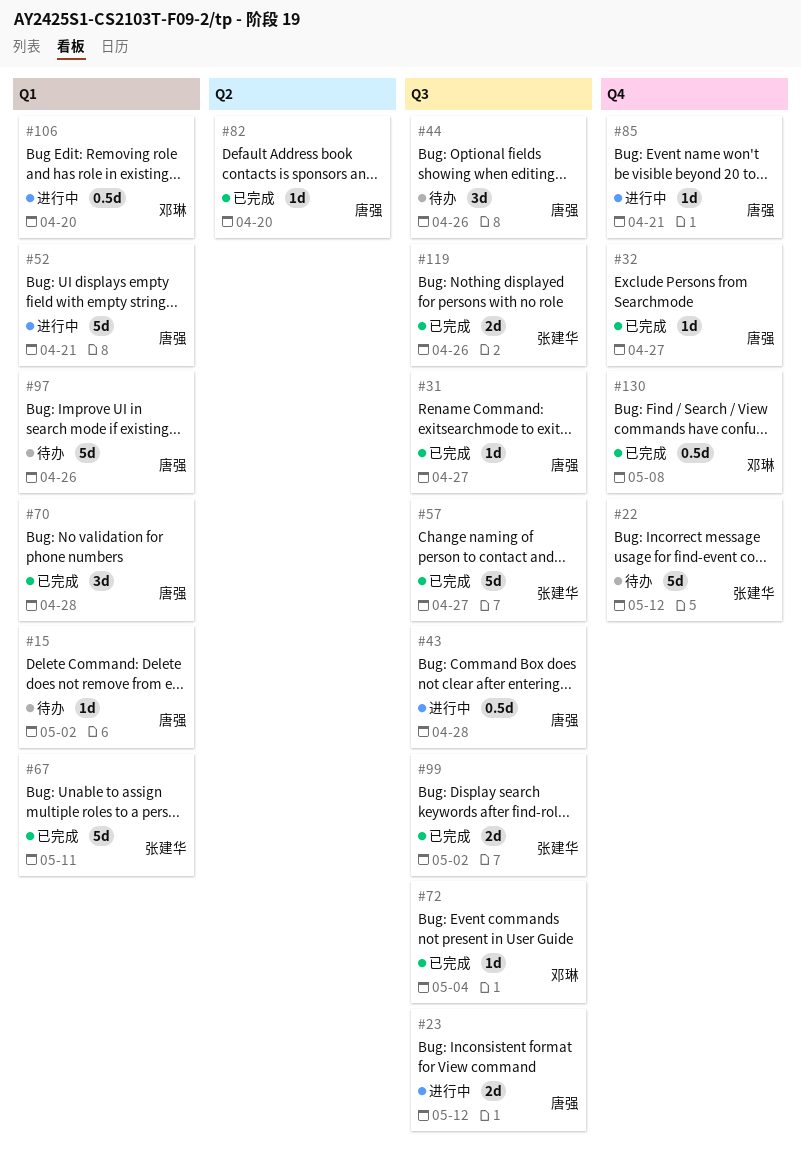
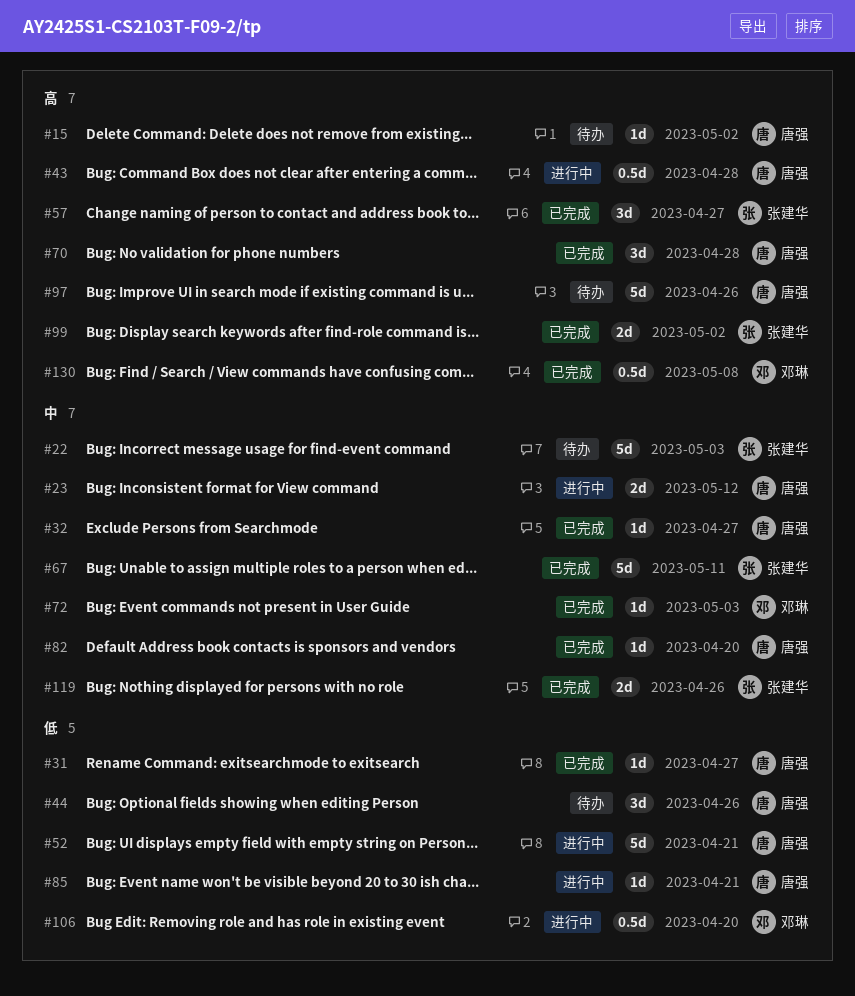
#22, due: May 12 -> May 3
#57, estimate: 5d -> 3d
#72, due: May 4 -> May 3

